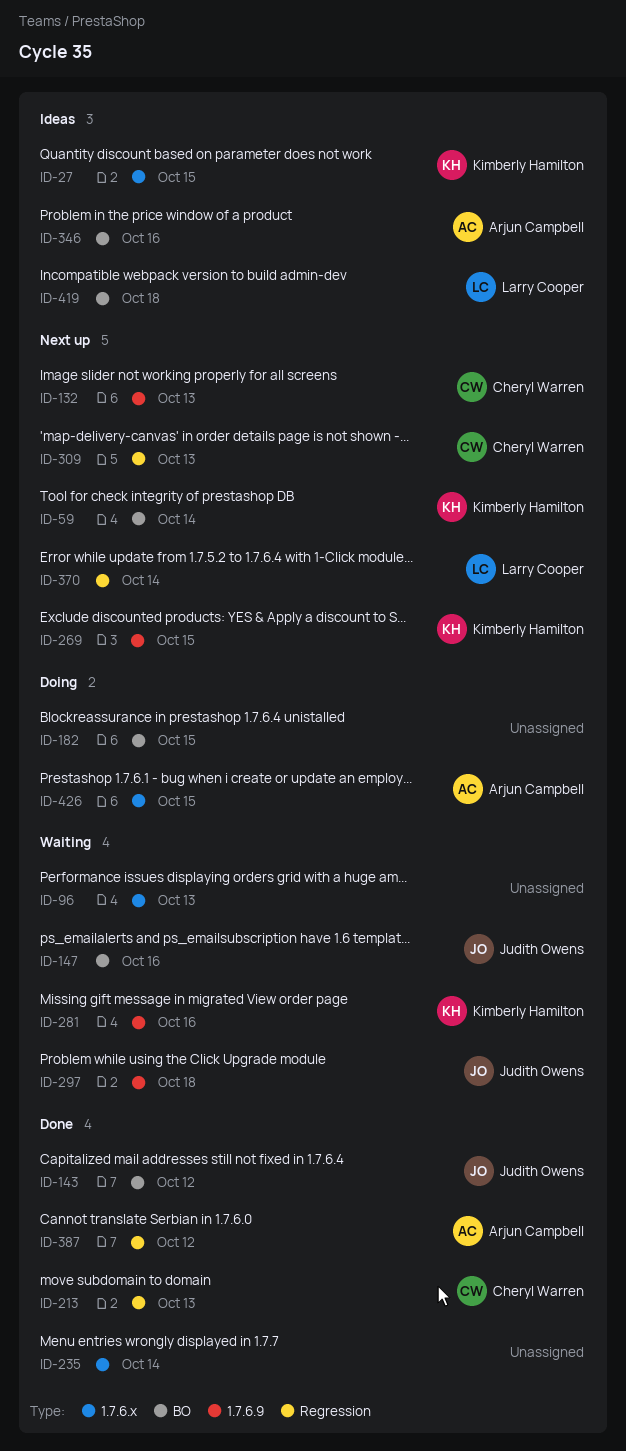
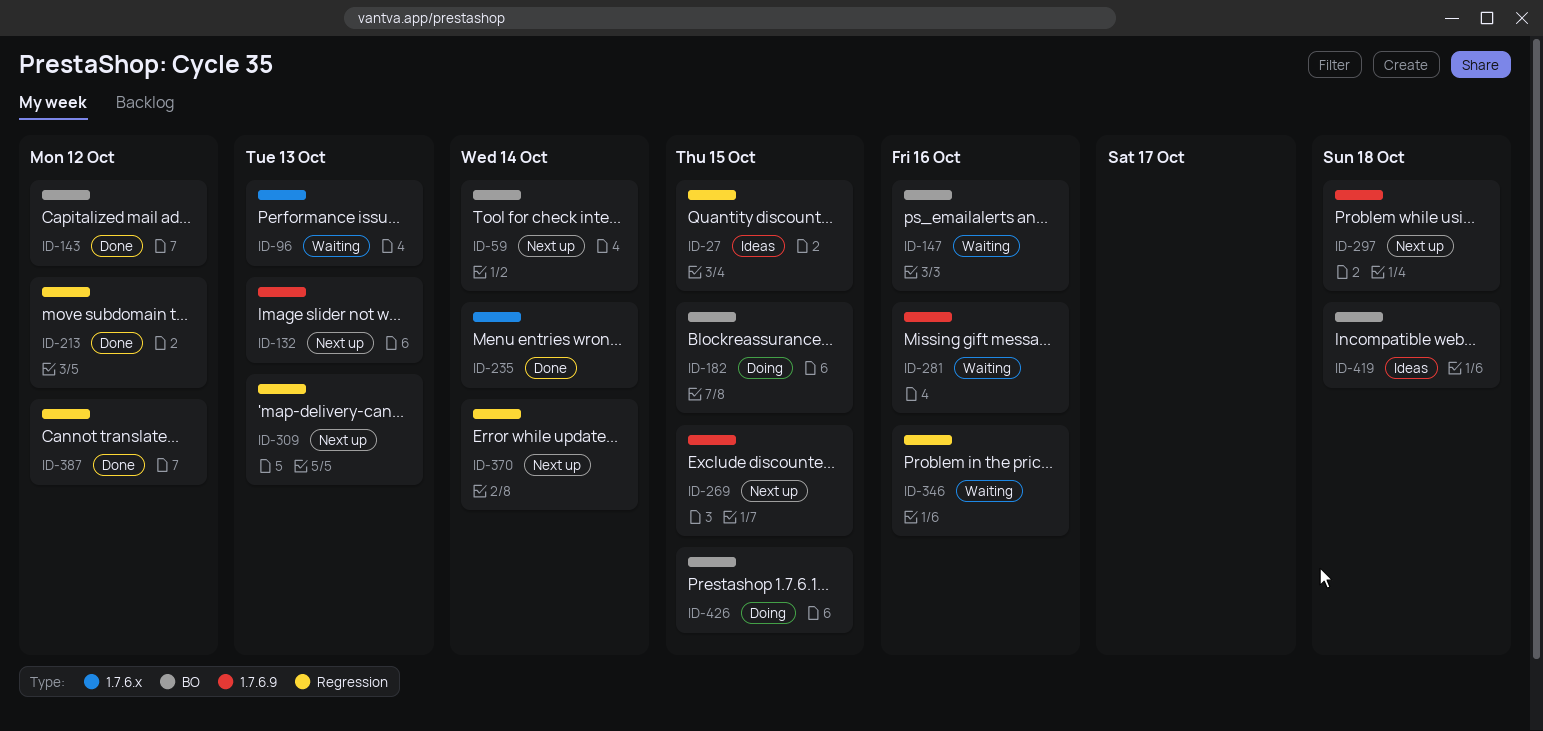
ID-27, label: 1.7.6.x -> Regression
ID-213, due: Oct 13 -> Oct 12
ID-297, status: Waiting -> Next up
ID-346, status: Ideas -> Waiting
ID-346, label: BO -> Regression
ID-426, label: 1.7.6.x -> BO

